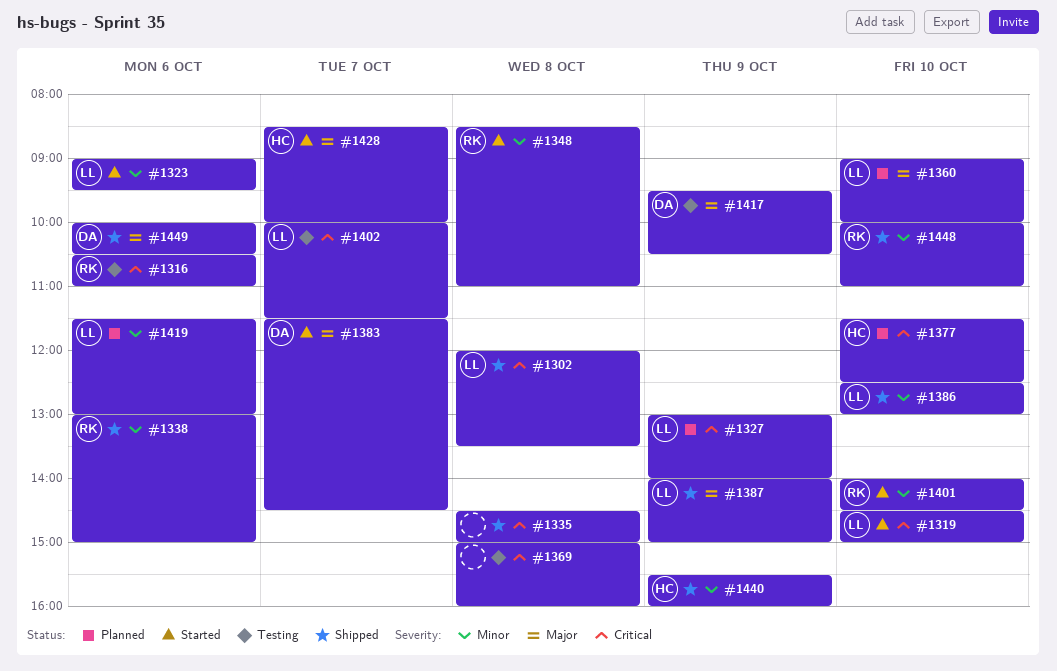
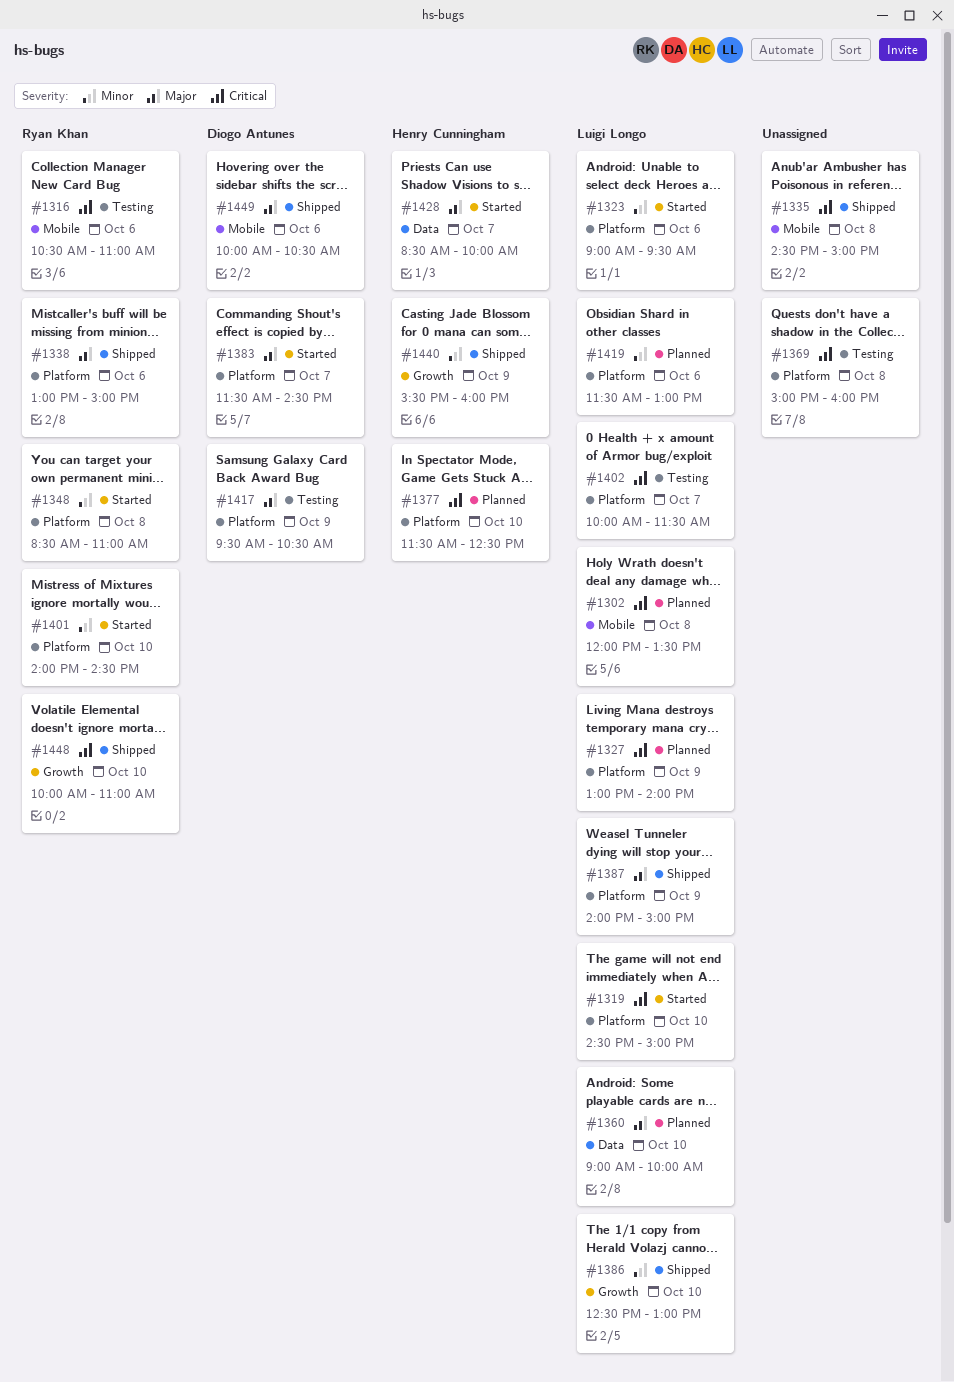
#1302, status: Shipped -> Planned
#1338, priority: Minor -> Major
#1448, priority: Minor -> Critical

